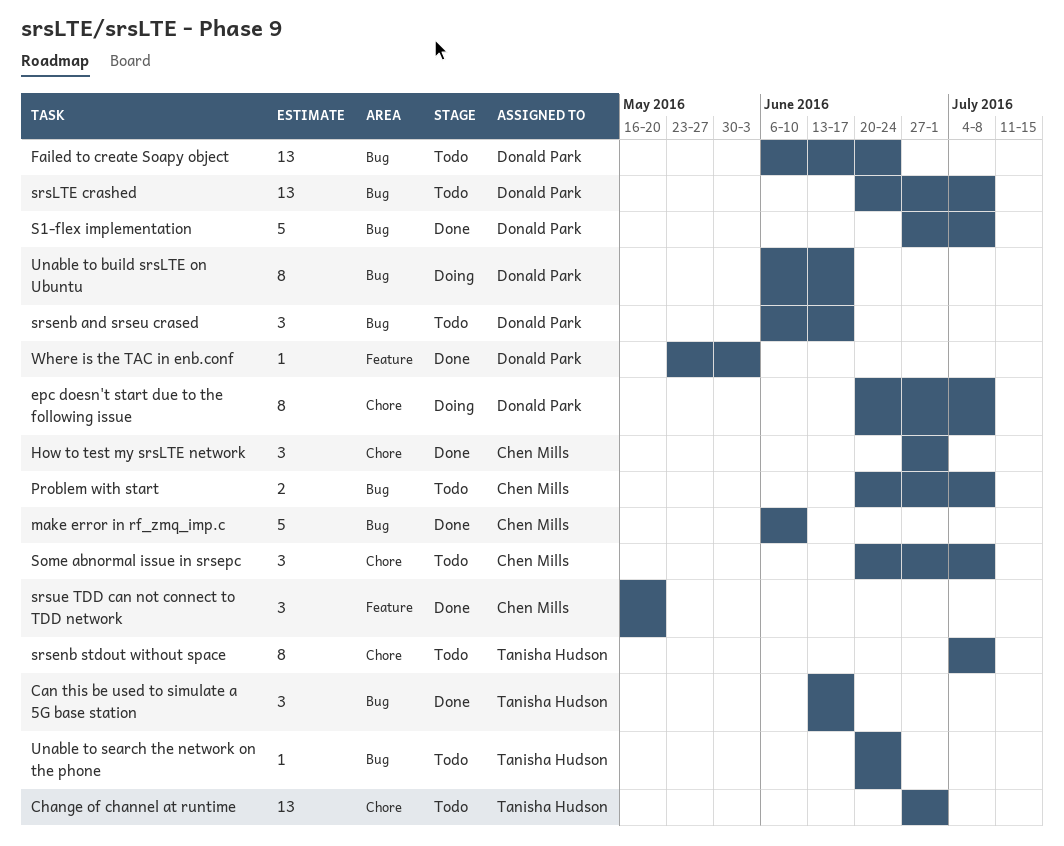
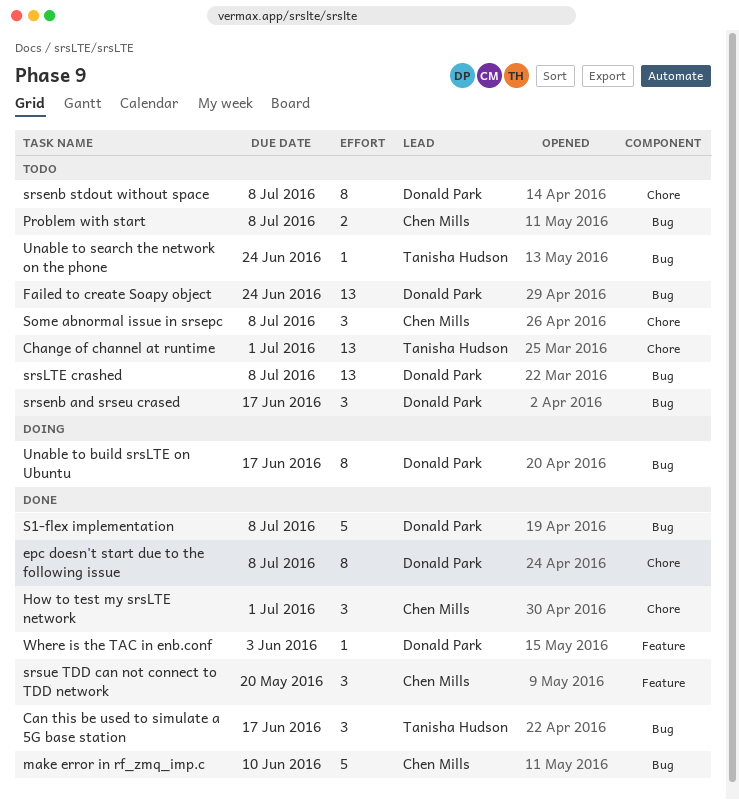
epc doesn't start due to the following issue, status: Doing -> Done
srsenb stdout without space, owner: Tanisha Hudson -> Donald Park

